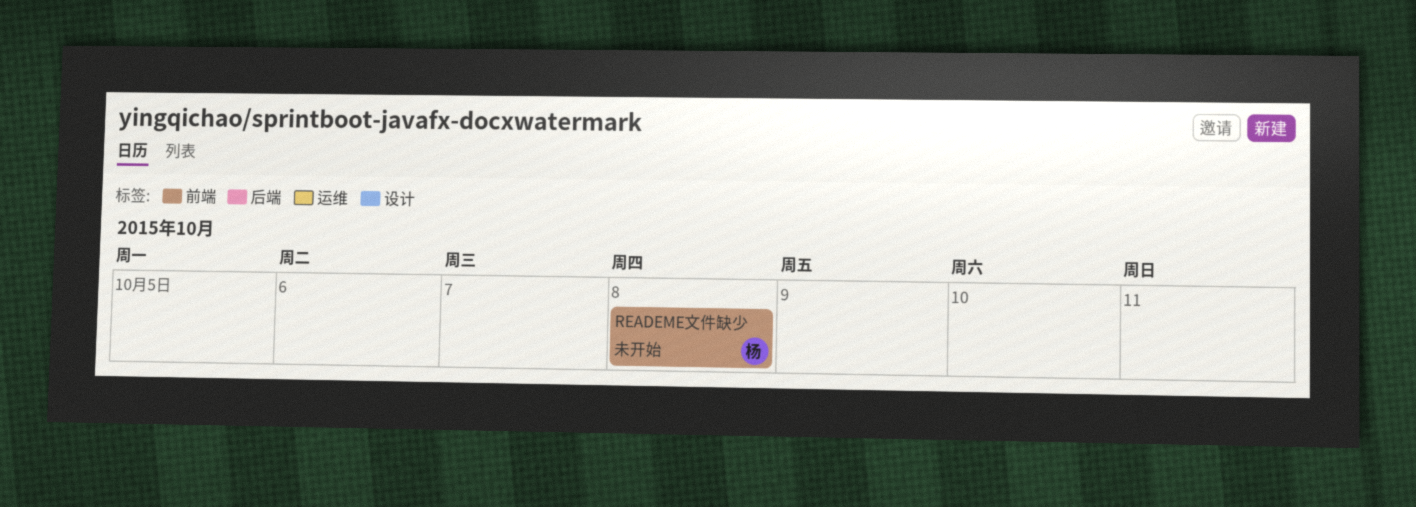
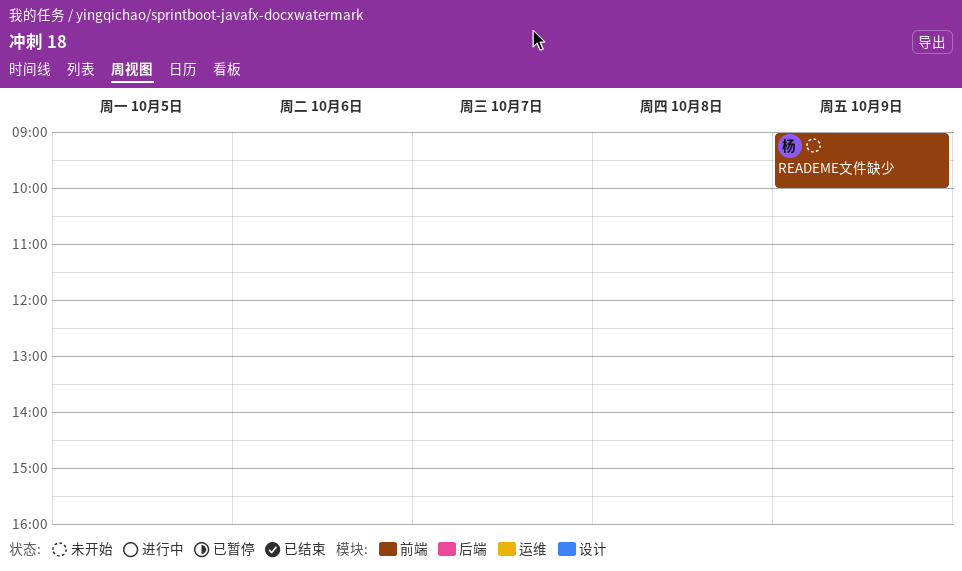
READEME文件缺少, day: Oct 8 -> Oct 9

